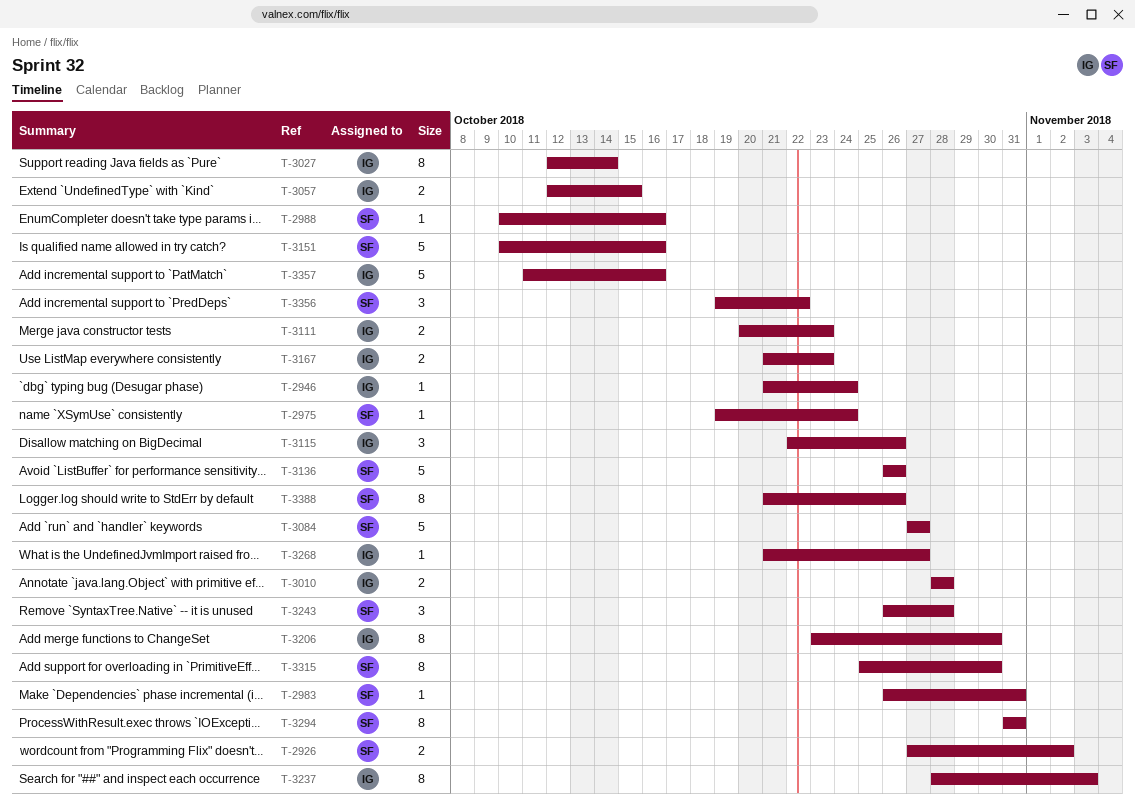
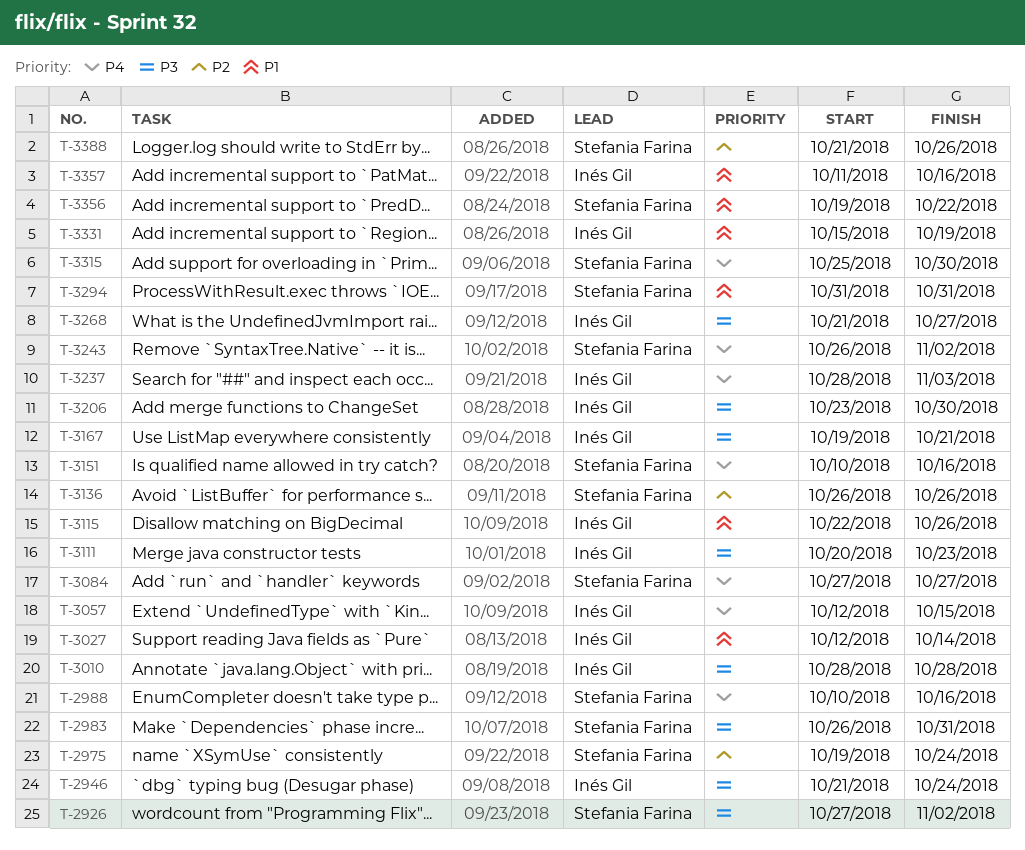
T-3167, start: Oct 21 -> Oct 19
T-3167, due: Oct 23 -> Oct 21
T-3243, due: Oct 28 -> Nov 2
T-3331: none -> present

